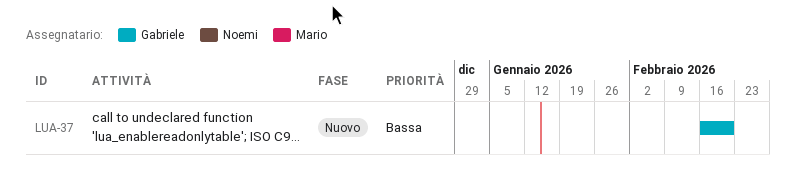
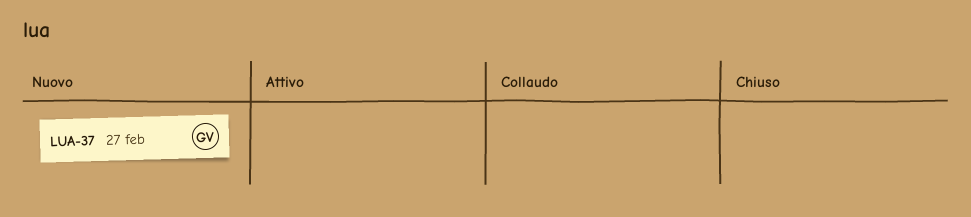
LUA-37, due: Feb 20 -> Feb 27

